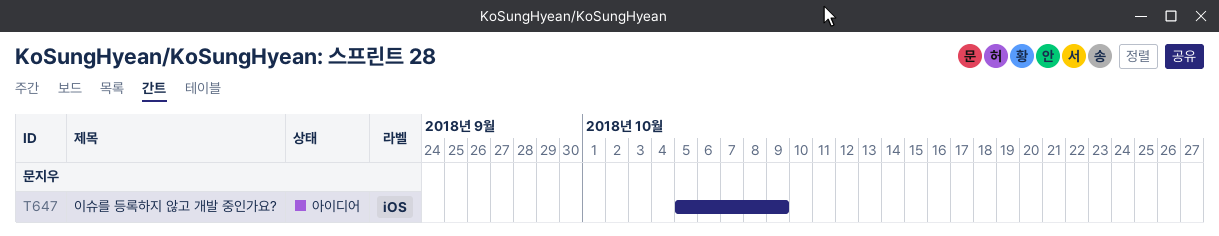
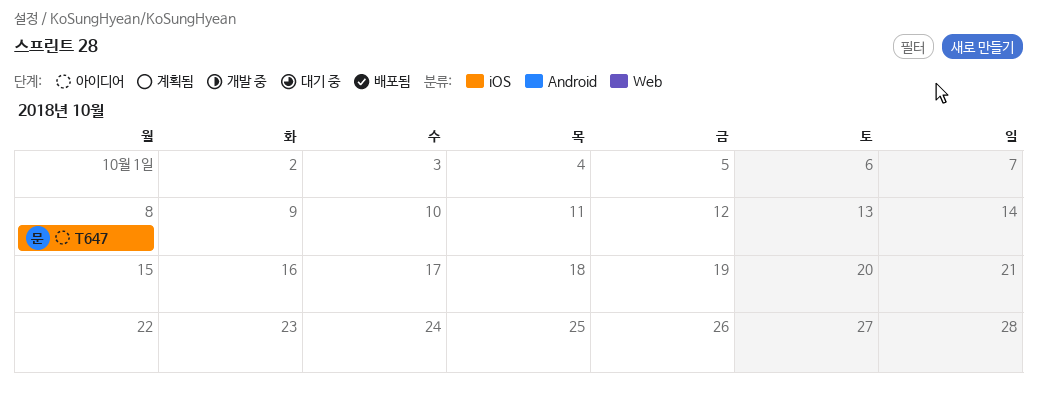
T647, start: Oct 5 -> Oct 8
T647, due: Oct 9 -> Oct 8

